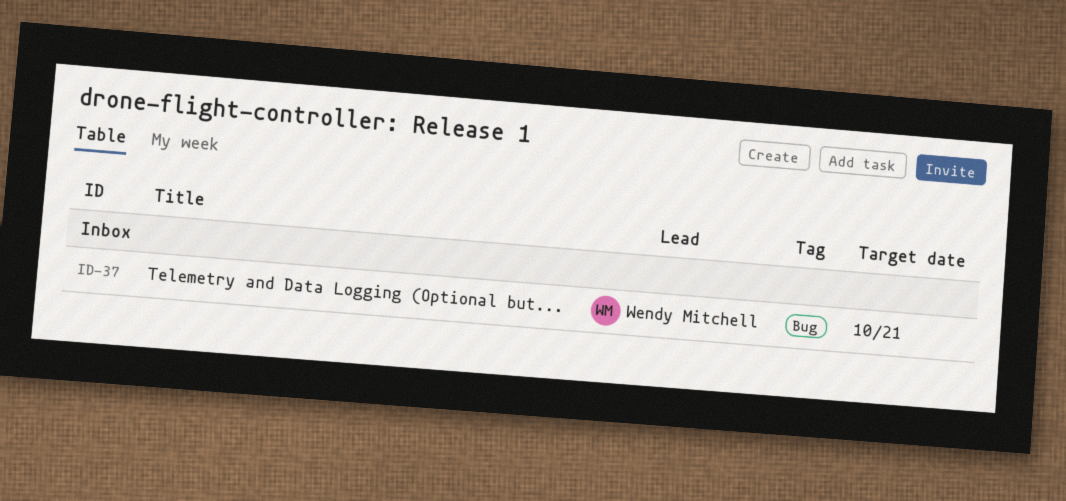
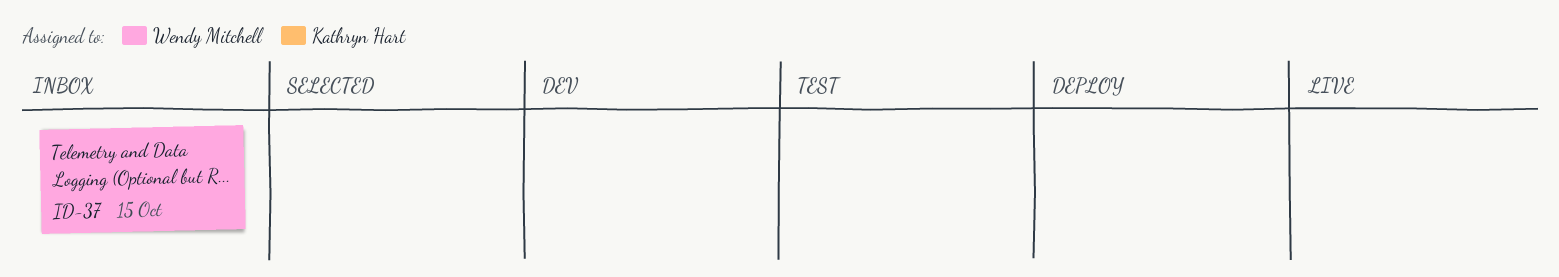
ID-37, due: Oct 21 -> Oct 15

